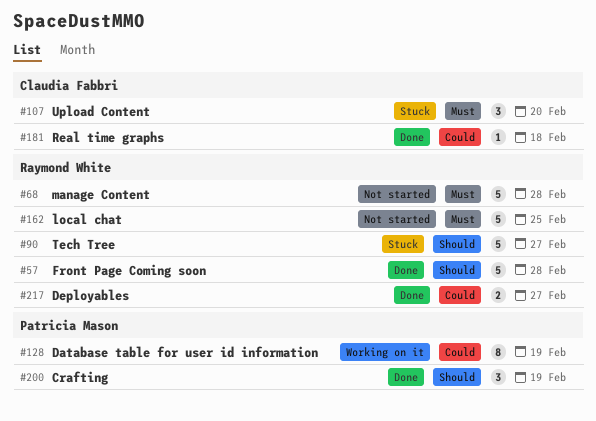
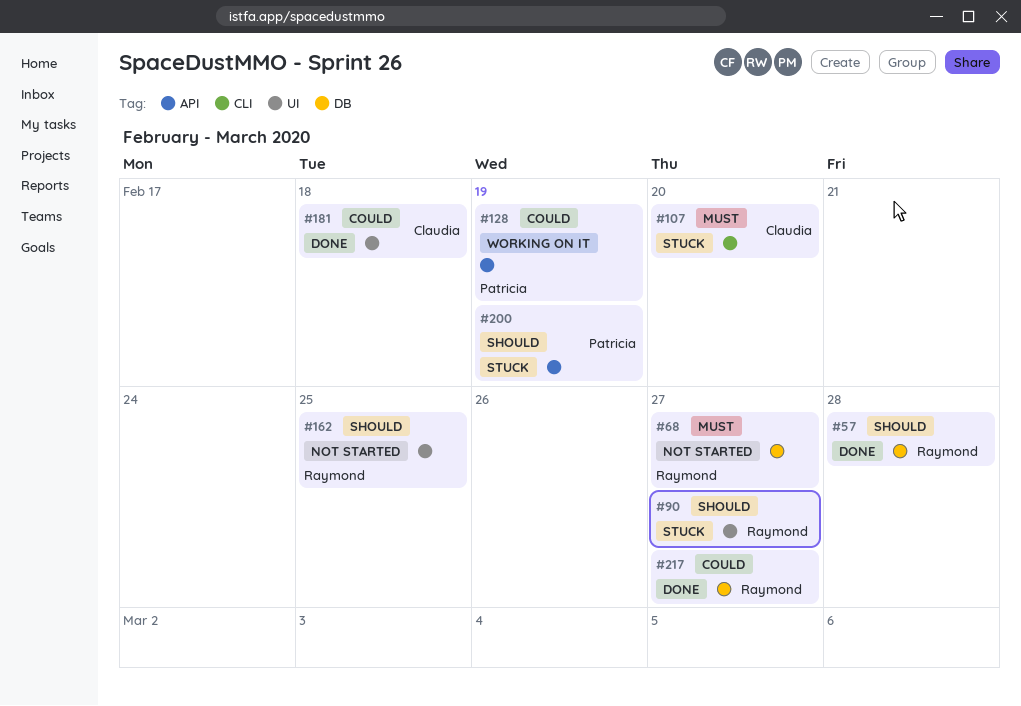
#68, due: Feb 28 -> Feb 27
#162, priority: Must -> Should
#200, status: Done -> Stuck

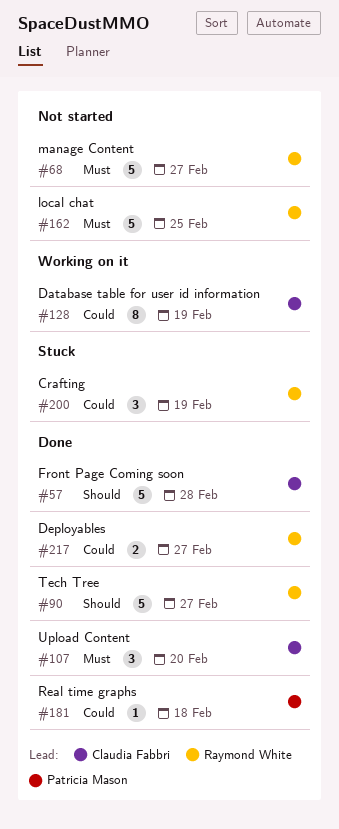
#57, owner: Raymond White -> Claudia Fabbri
#90, status: Stuck -> Done
#107, status: Stuck -> Done
#128, owner: Patricia Mason -> Claudia Fabbri
#162, priority: Should -> Must
#181, owner: Claudia Fabbri -> Patricia Mason
#200, owner: Patricia Mason -> Raymond White
#200, priority: Should -> Could

